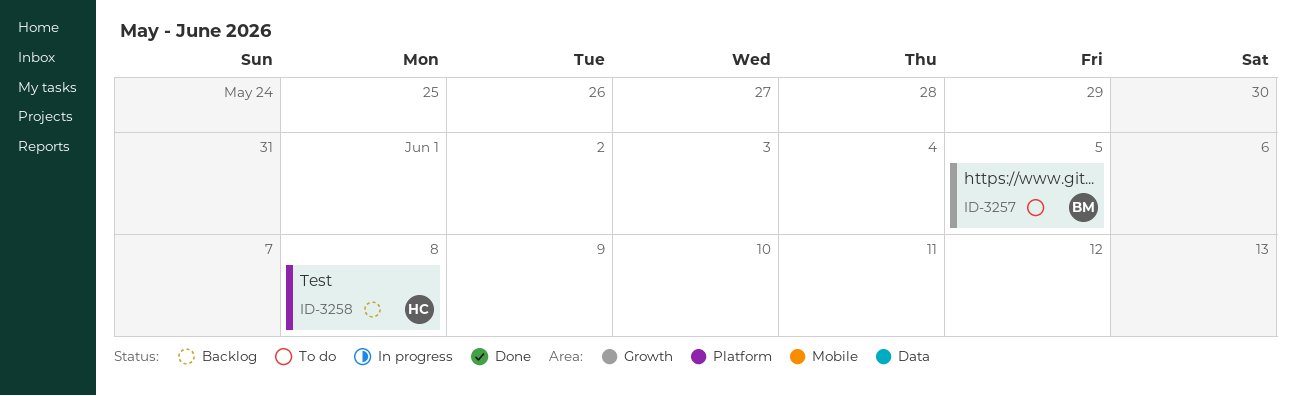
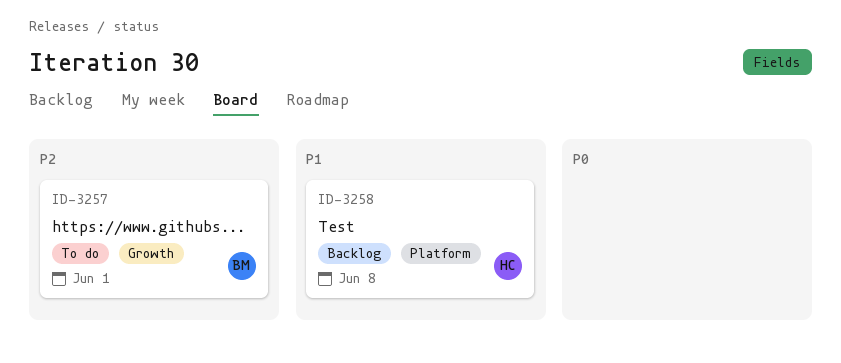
ID-3257, due: Jun 5 -> Jun 1

